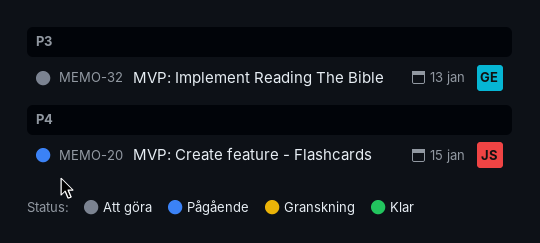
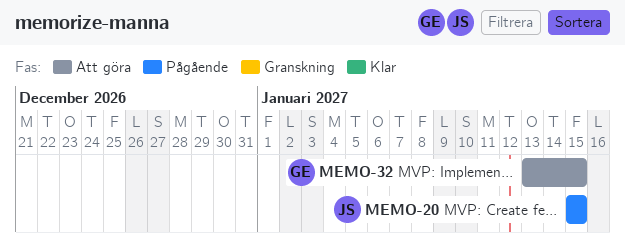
MEMO-32, due: Jan 13 -> Jan 15

